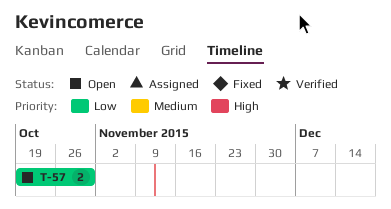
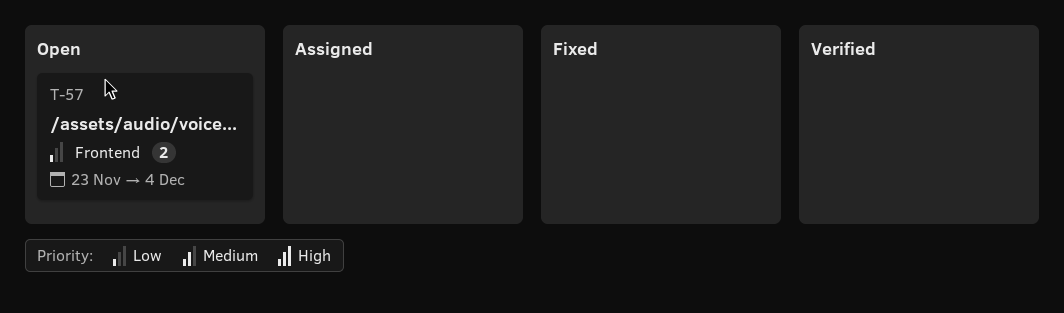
T-57, start: Oct 19 -> Nov 23
T-57, due: Oct 30 -> Dec 4

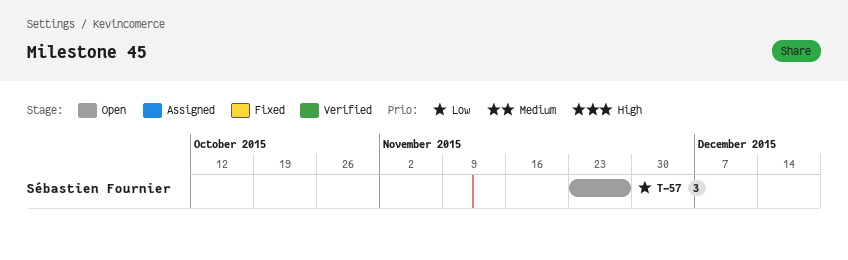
T-57, estimate: 2 -> 3
T-57, due: Dec 4 -> Nov 27

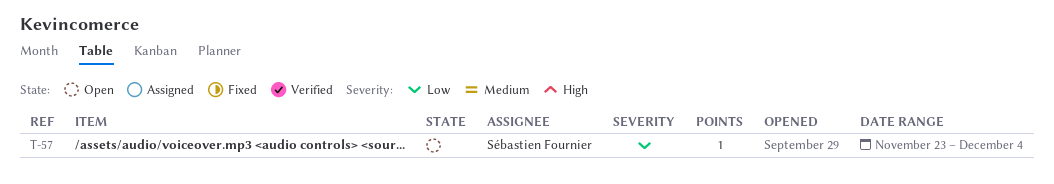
T-57, estimate: 3 -> 1
T-57, due: Nov 27 -> Dec 4

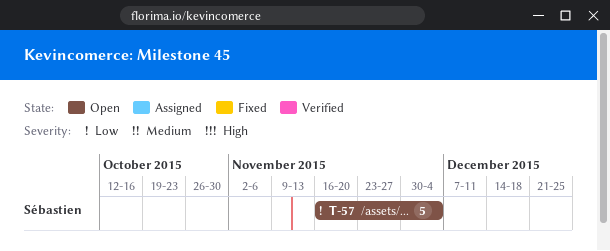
T-57, estimate: 1 -> 5
T-57, start: Nov 23 -> Nov 16

